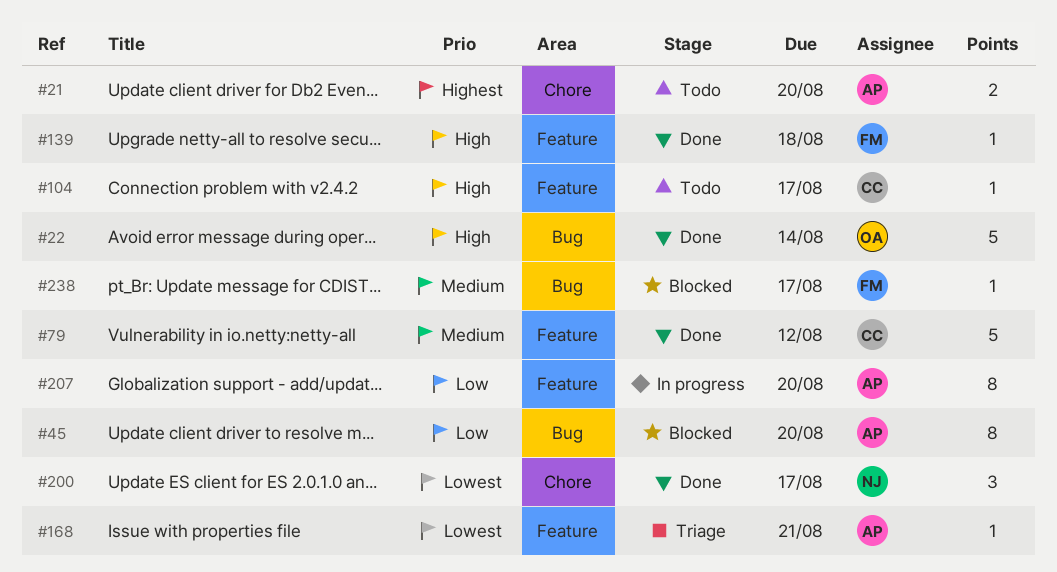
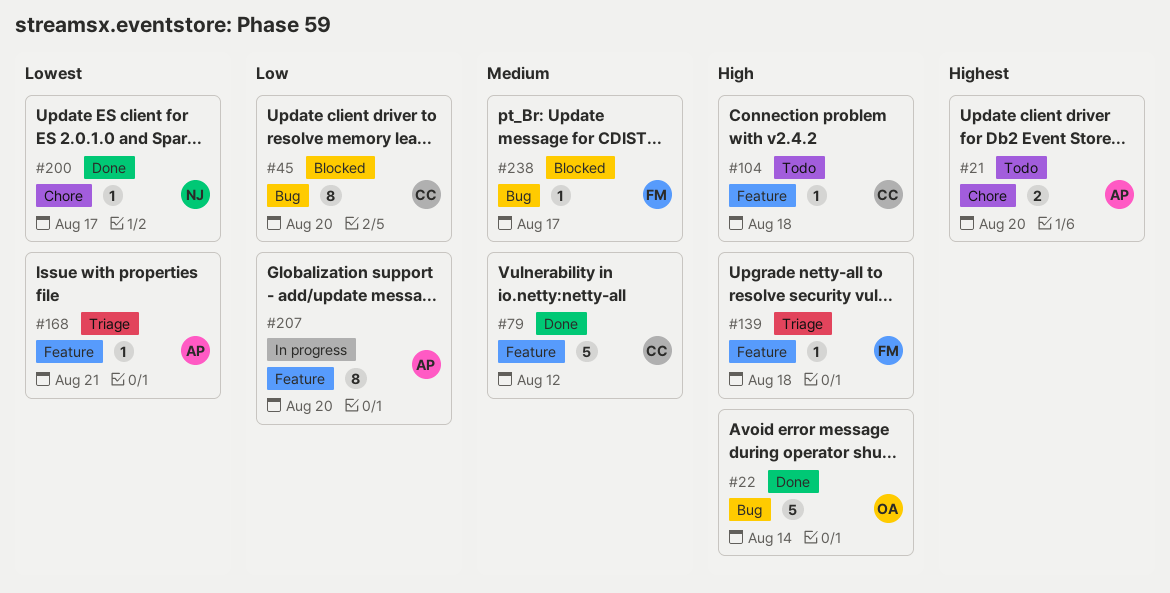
#45, owner: AP -> CC
#104, due: Aug 17 -> Aug 18
#139, status: Done -> Triage
#200, estimate: 3 -> 1

